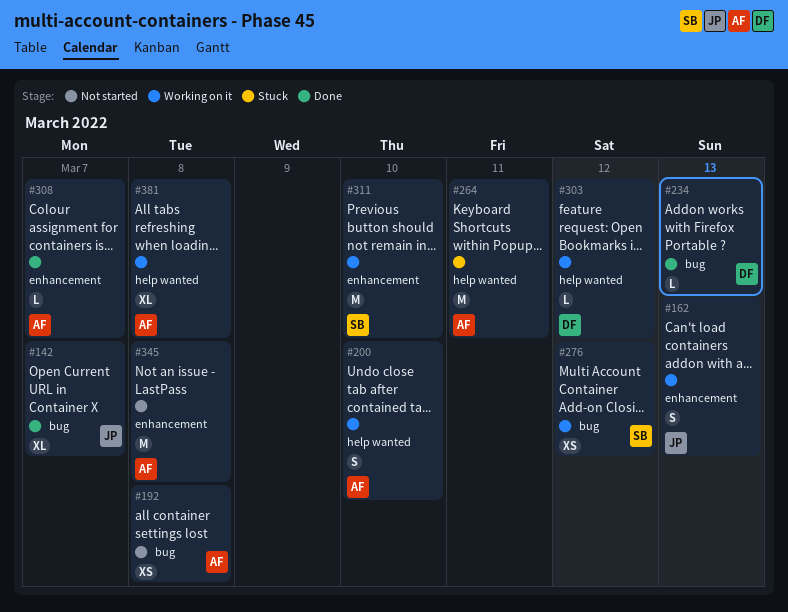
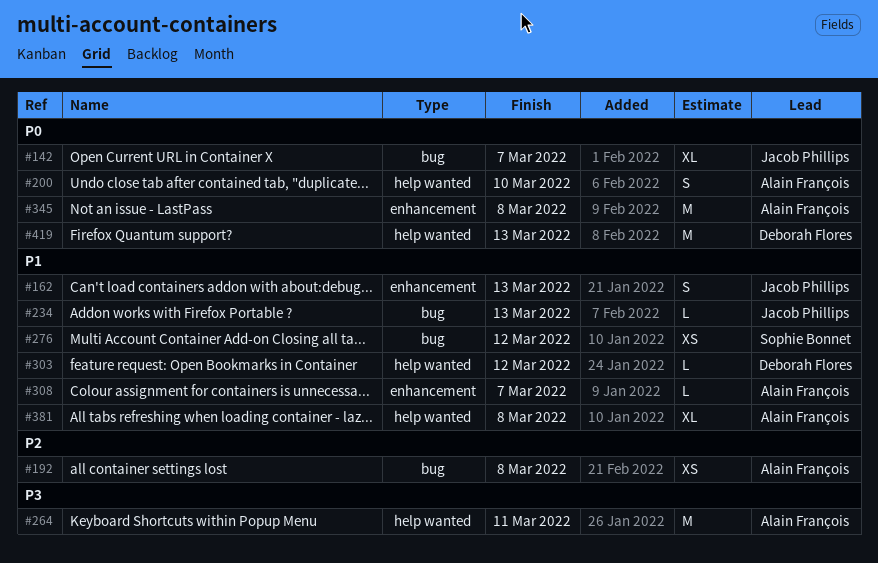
#234, owner: Deborah Flores -> Jacob Phillips
#311: present -> none
#419: none -> present

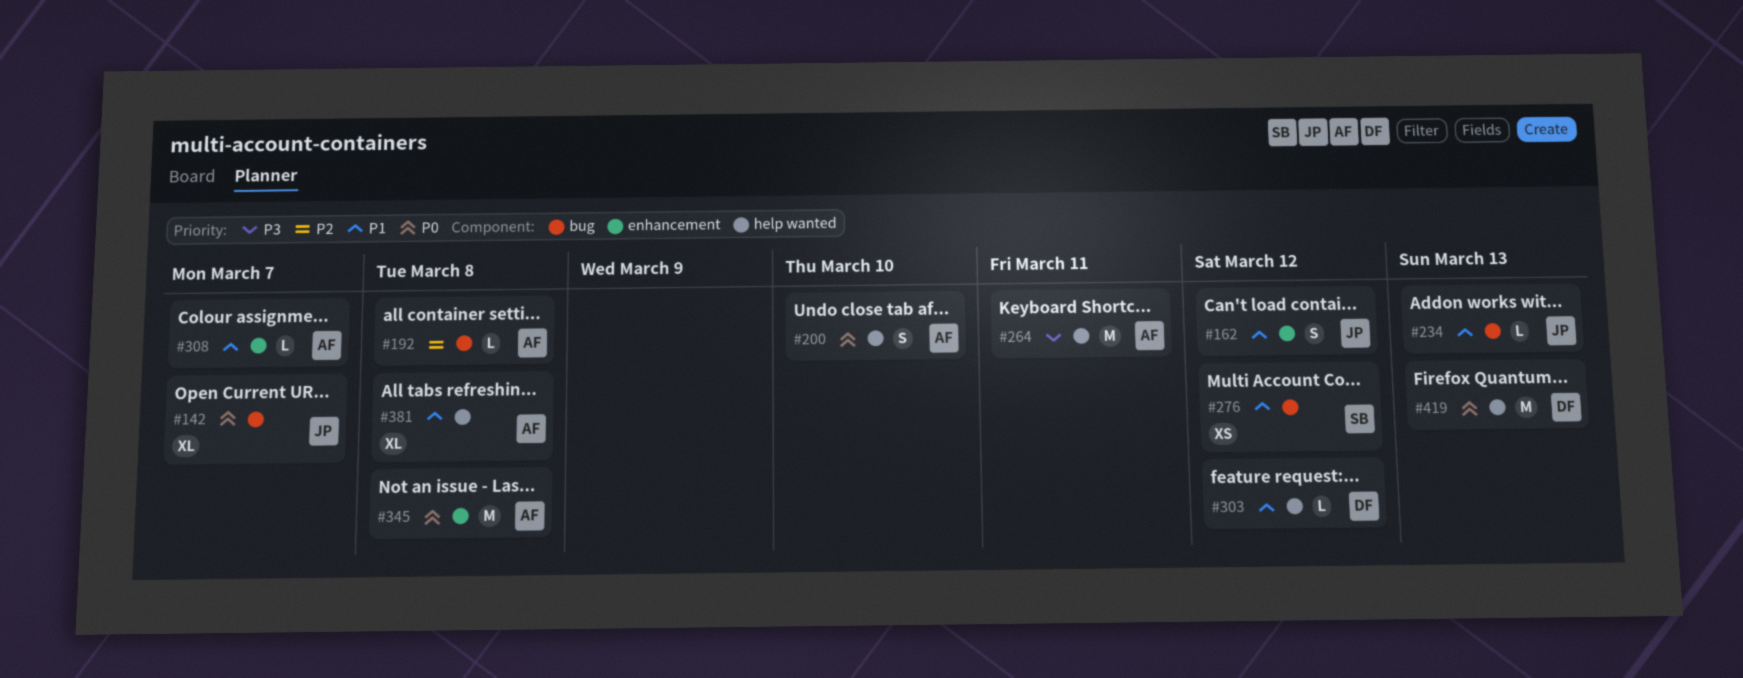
#162, due: Mar 13 -> Mar 12
#192, estimate: XS -> L

